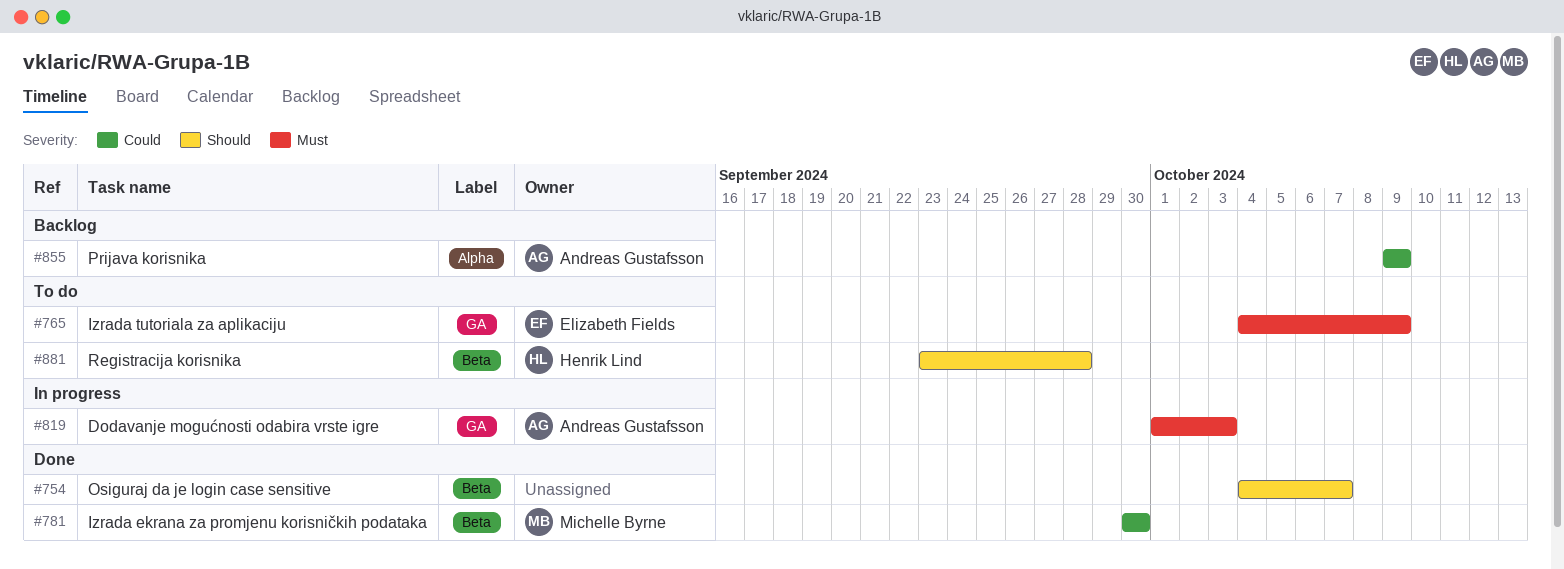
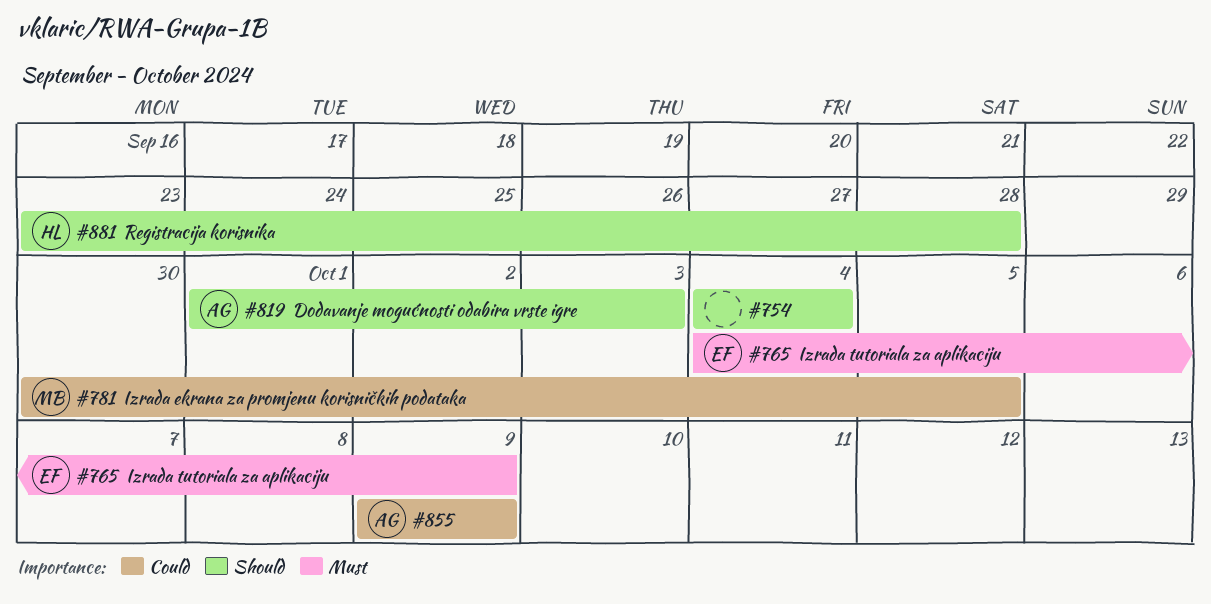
#754, due: Oct 7 -> Oct 4
#781, due: Sep 30 -> Oct 5
#819, priority: Must -> Should

